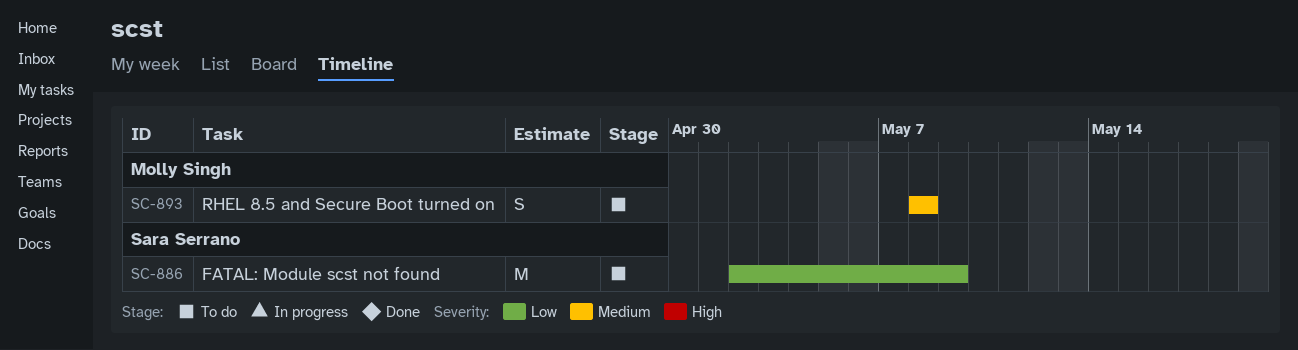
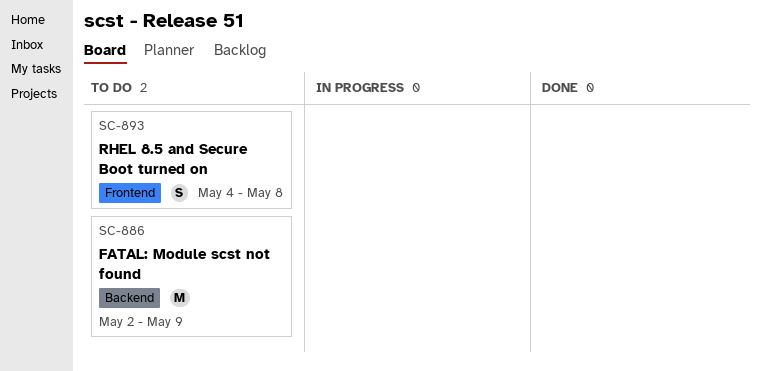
SC-893, start: May 8 -> May 4

